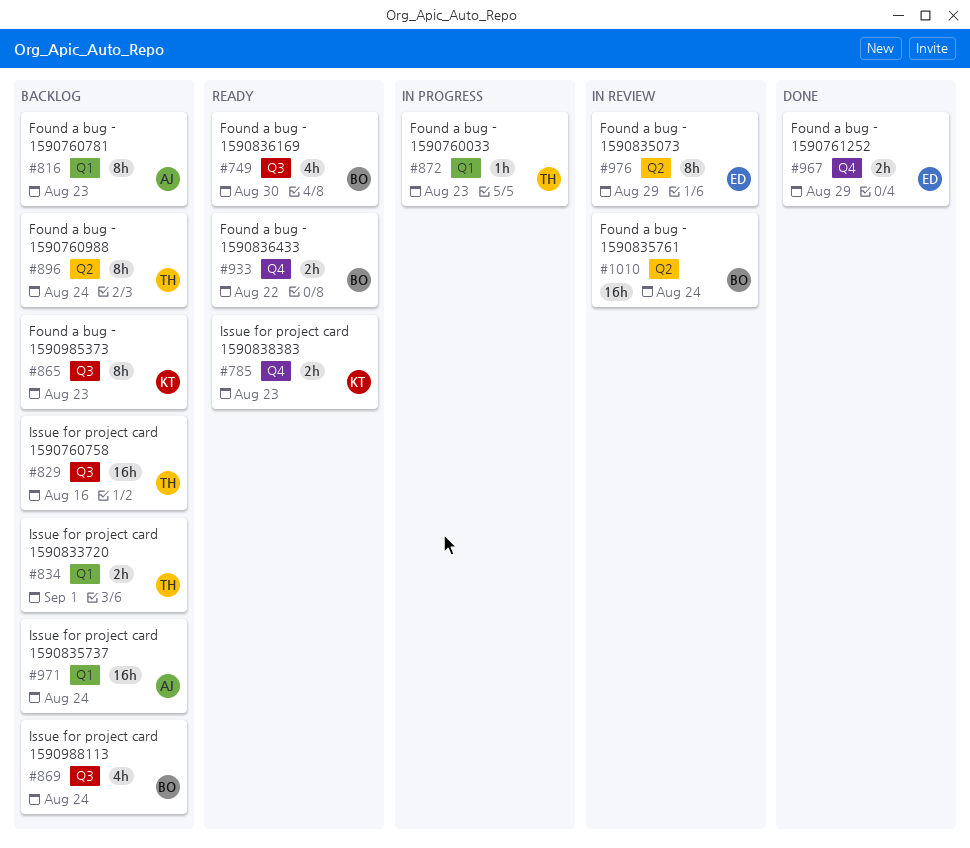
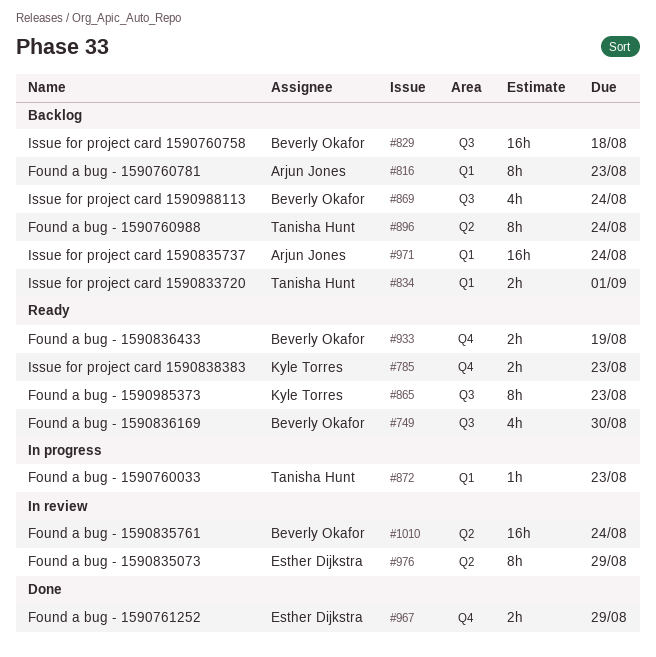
#829, owner: Tanisha Hunt -> Beverly Okafor
#829, due: Aug 16 -> Aug 18
#865, status: Backlog -> Ready
#933, due: Aug 22 -> Aug 19

